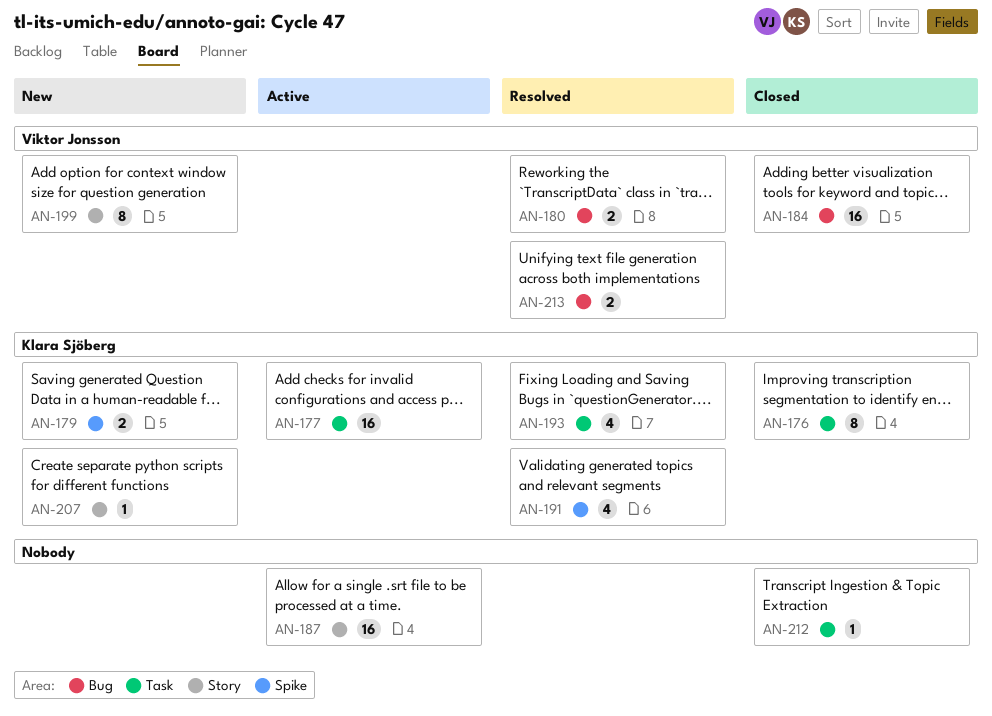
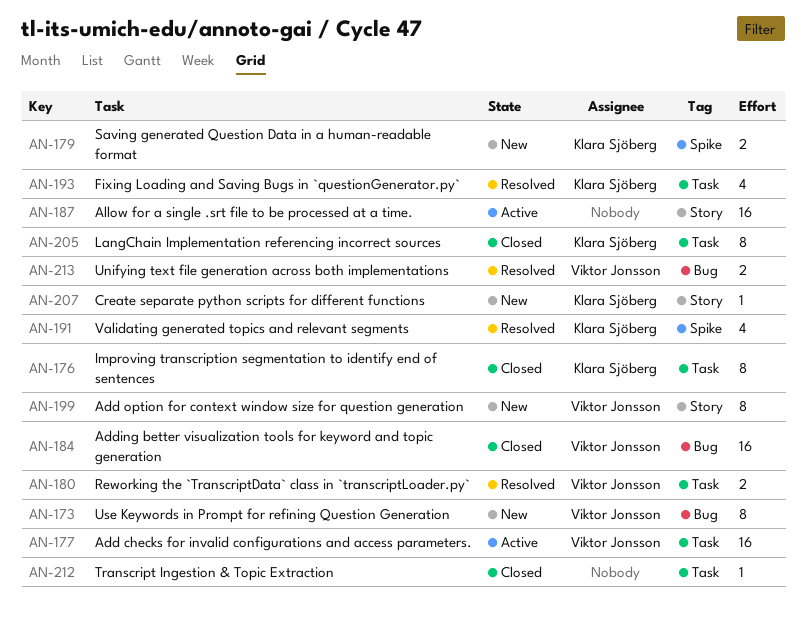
AN-173: none -> present
AN-177, owner: Klara Sjöberg -> Viktor Jonsson
AN-180, label: Bug -> Task
AN-205: none -> present

